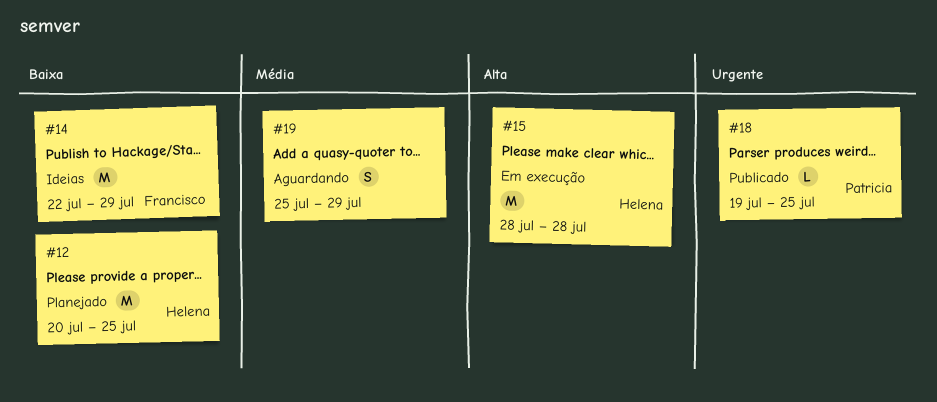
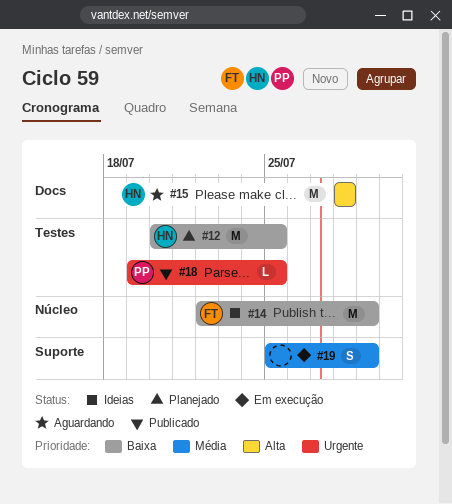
#15, status: Em execução -> Aguardando
#19, status: Aguardando -> Em execução

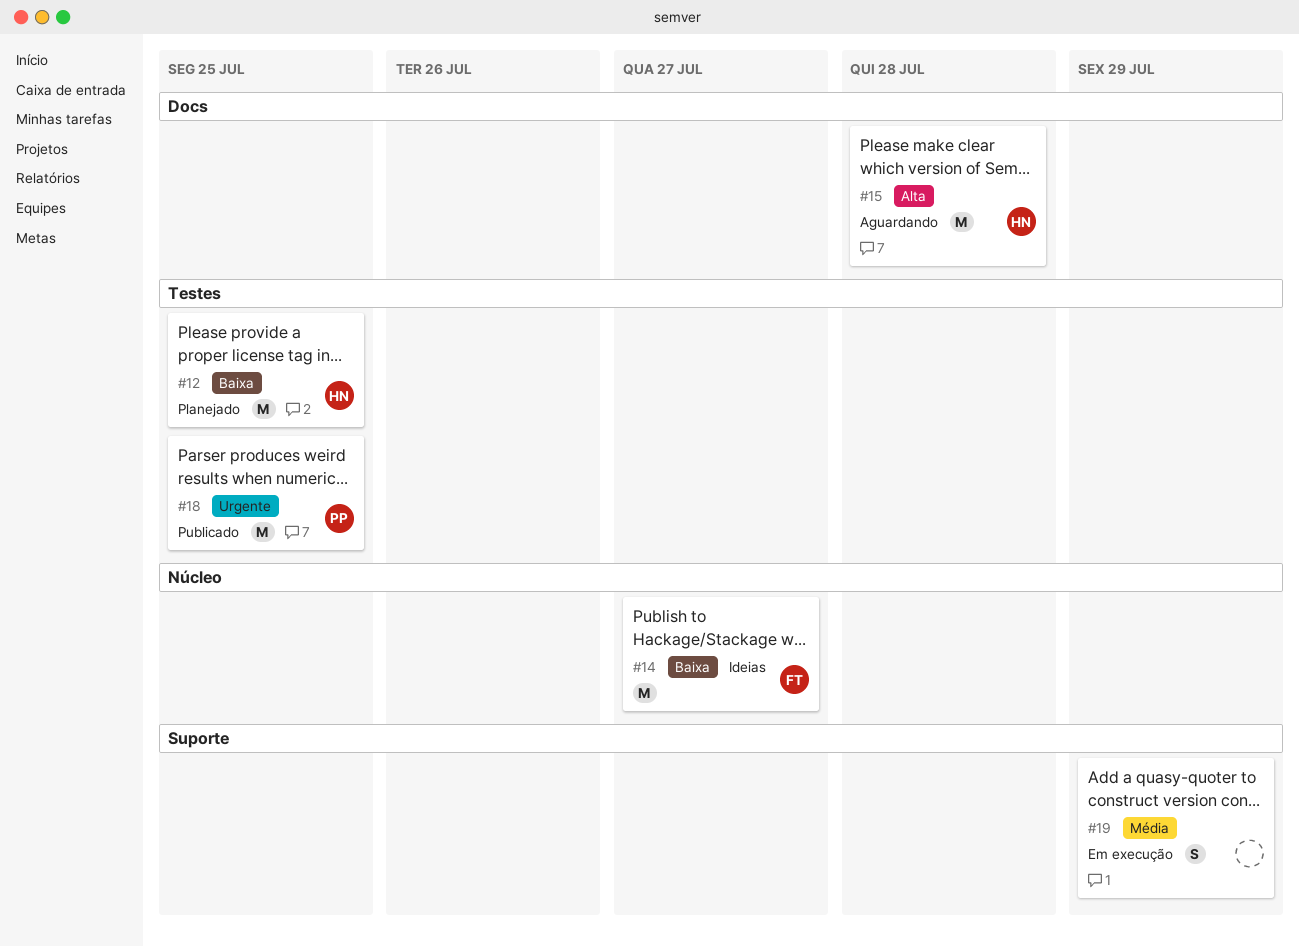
#14, due: Jul 29 -> Jul 27
#18, estimate: L -> M

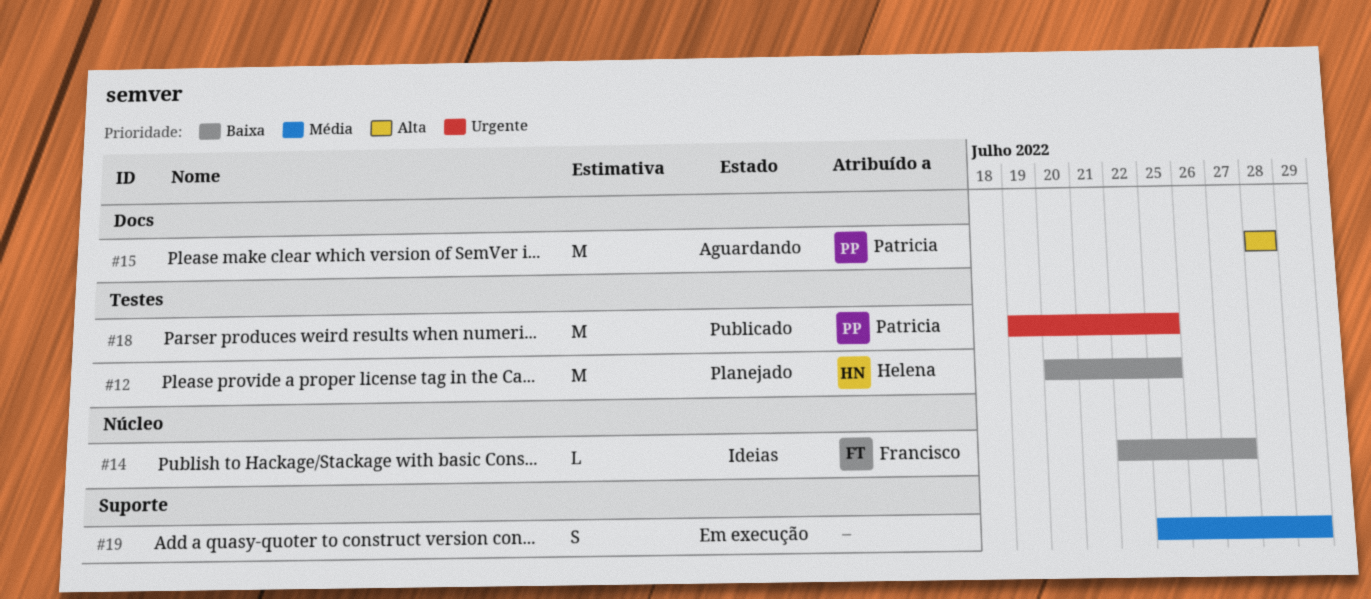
#14, estimate: M -> L
#15, owner: Helena -> Patricia

